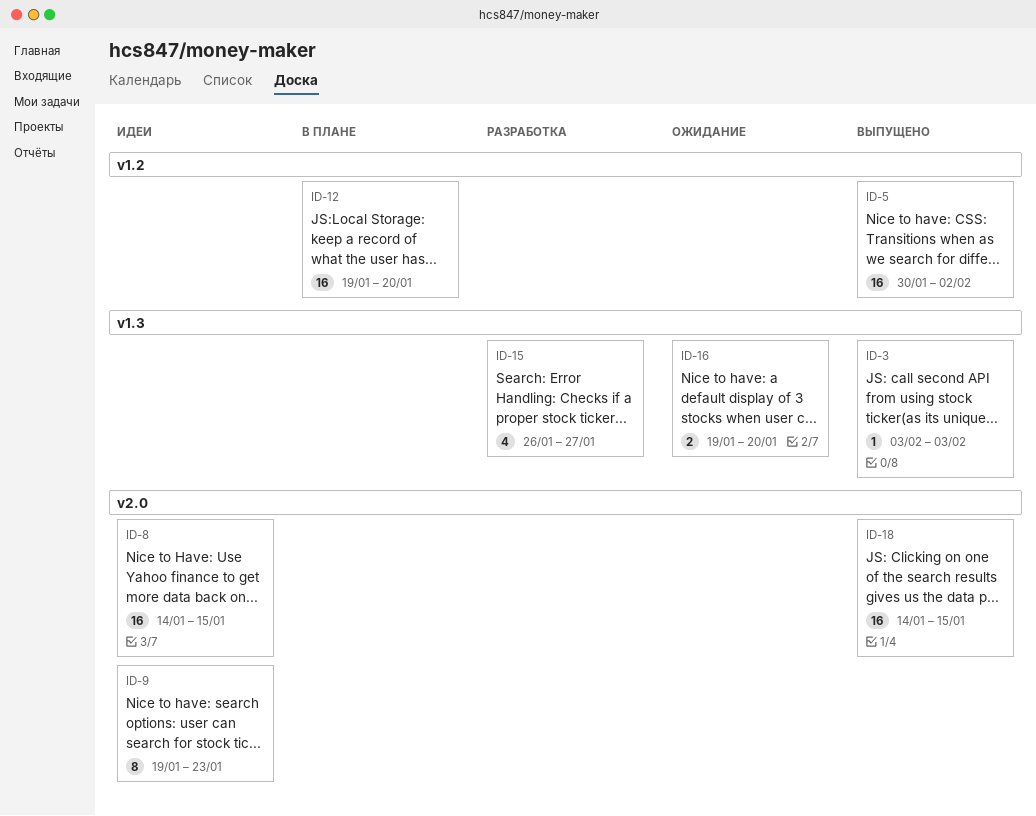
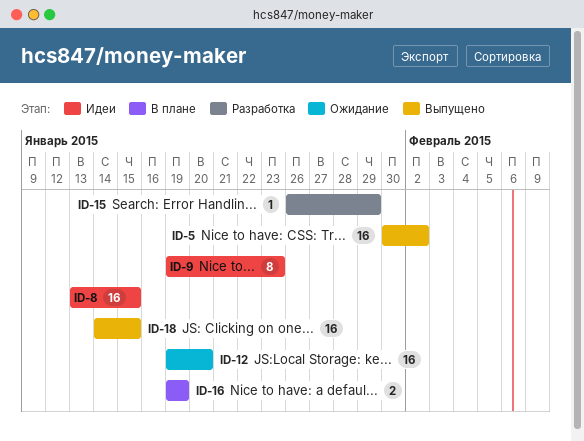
ID-3: present -> none
ID-8, start: Jan 14 -> Jan 13
ID-12, status: В плане -> Ожидание
ID-15, estimate: 4 -> 1
ID-15, due: Jan 27 -> Jan 29
ID-16, status: Ожидание -> В плане
ID-16, due: Jan 20 -> Jan 19

